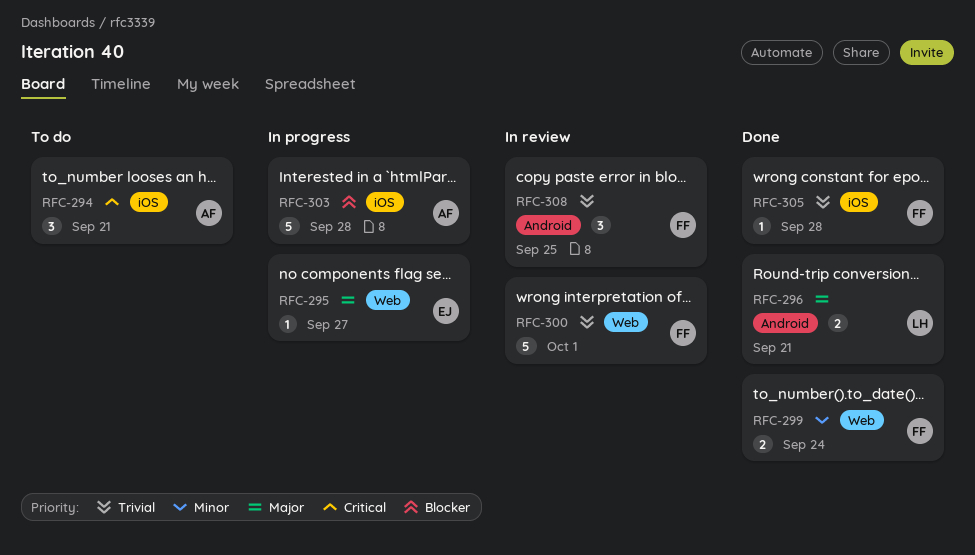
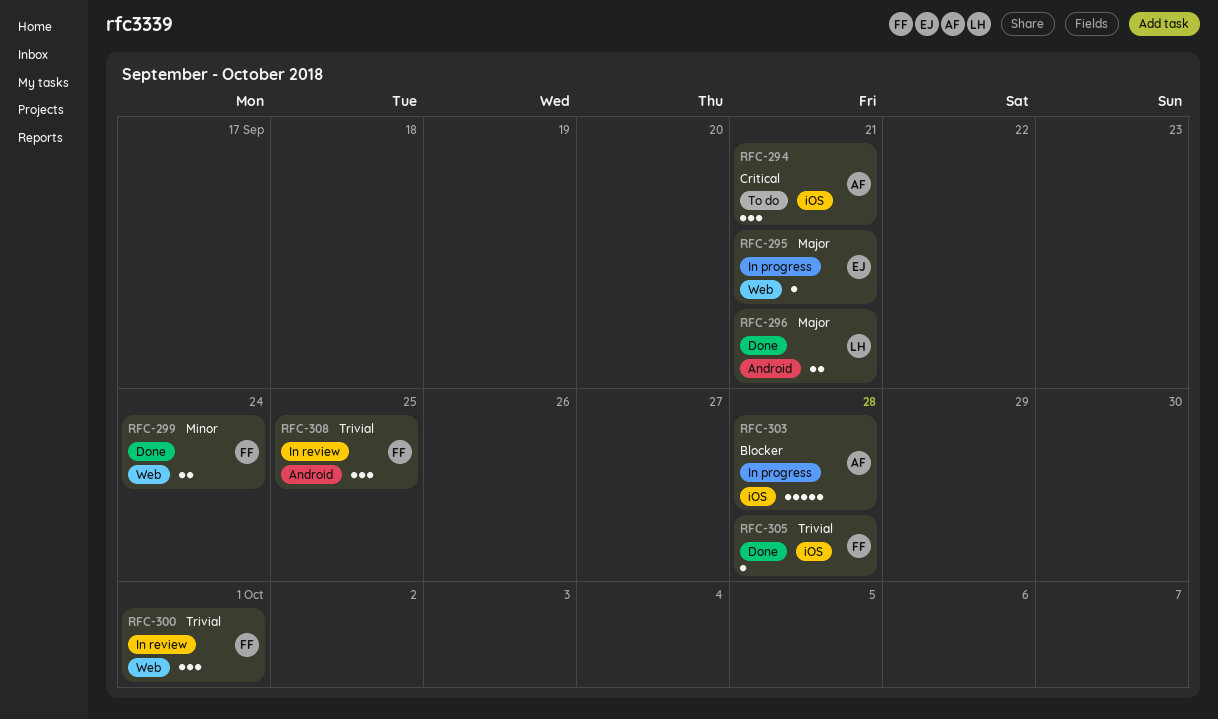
RFC-295, due: Sep 27 -> Sep 21
RFC-300, estimate: 5 -> 3

